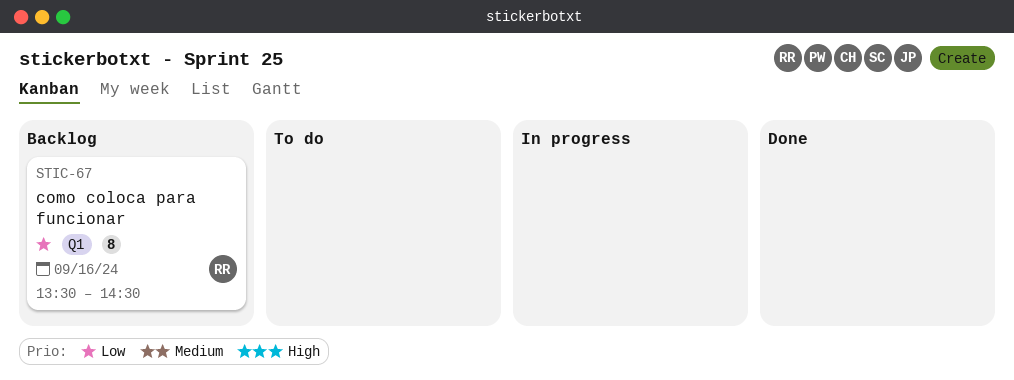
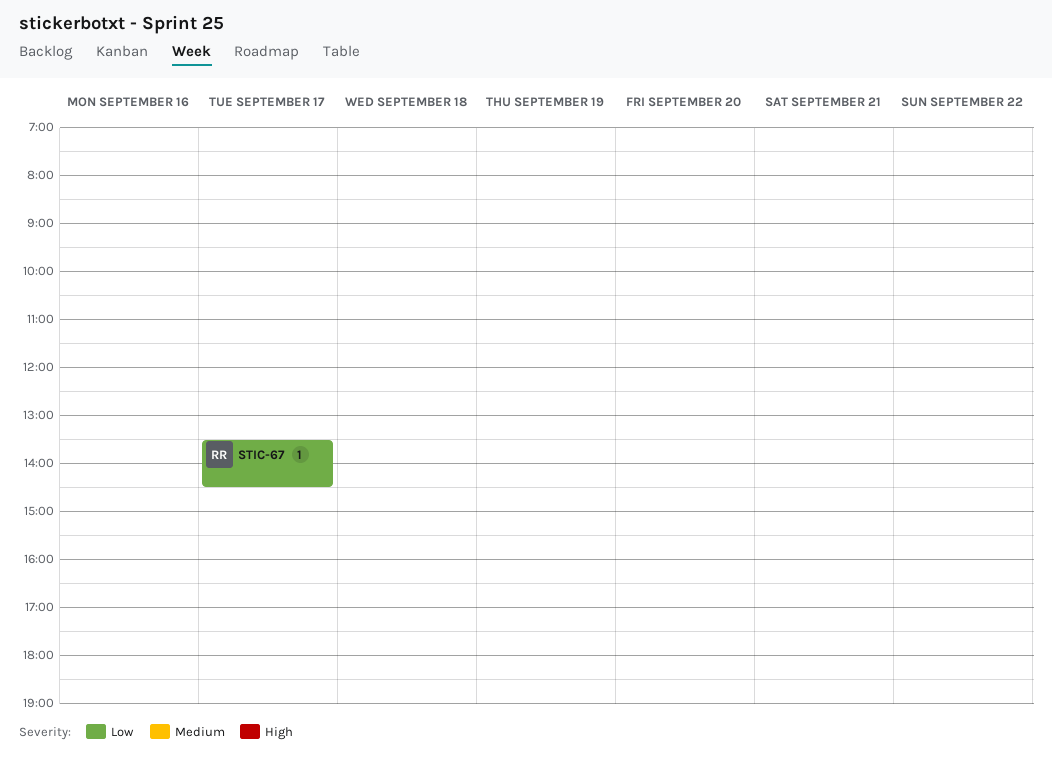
STIC-67, estimate: 8 -> 1
STIC-67, day: Sep 16 -> Sep 17

